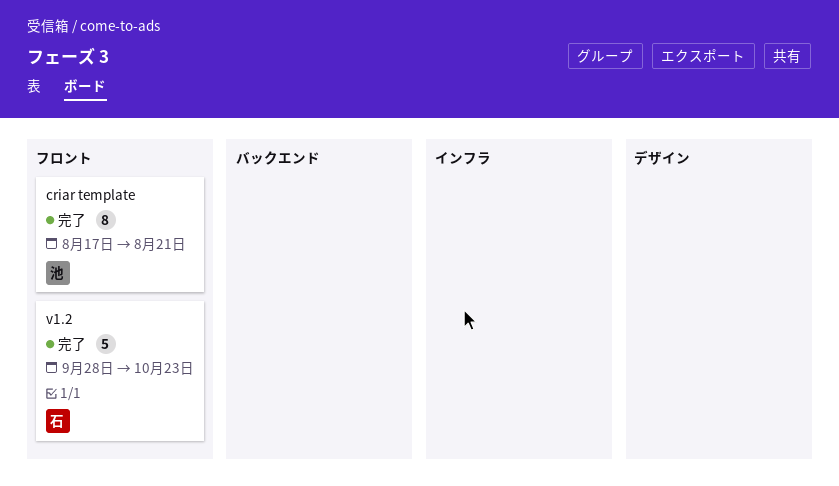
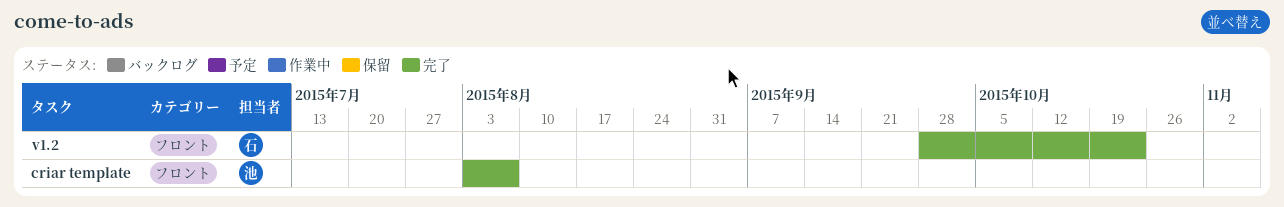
criar template, start: Aug 17 -> Aug 3
criar template, due: Aug 21 -> Aug 7

